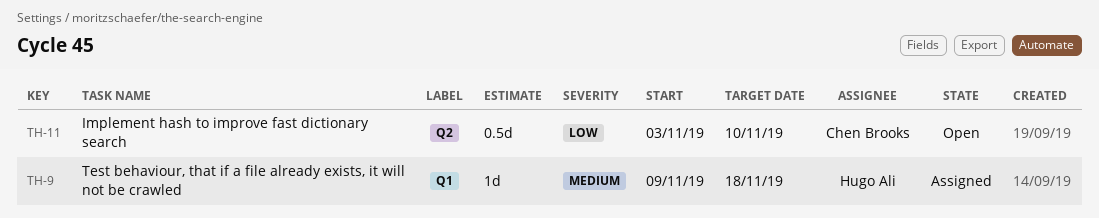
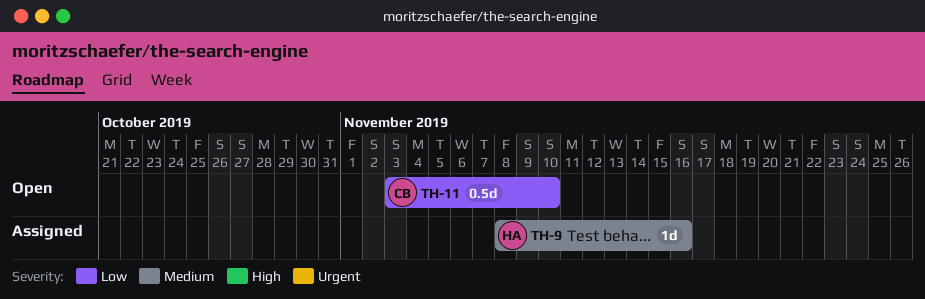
TH-9, start: Nov 9 -> Nov 8
TH-9, due: Nov 18 -> Nov 16

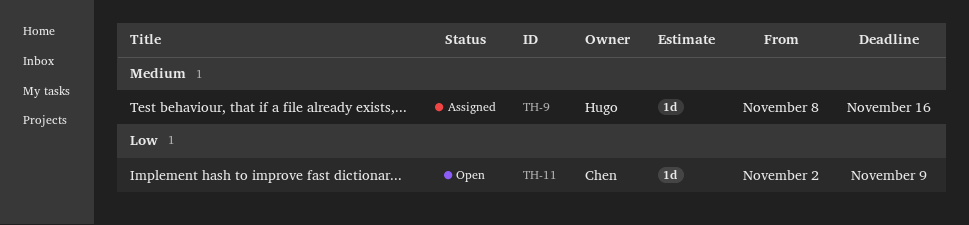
TH-11, estimate: 0.5d -> 1d
TH-11, start: Nov 3 -> Nov 2
TH-11, due: Nov 10 -> Nov 9

